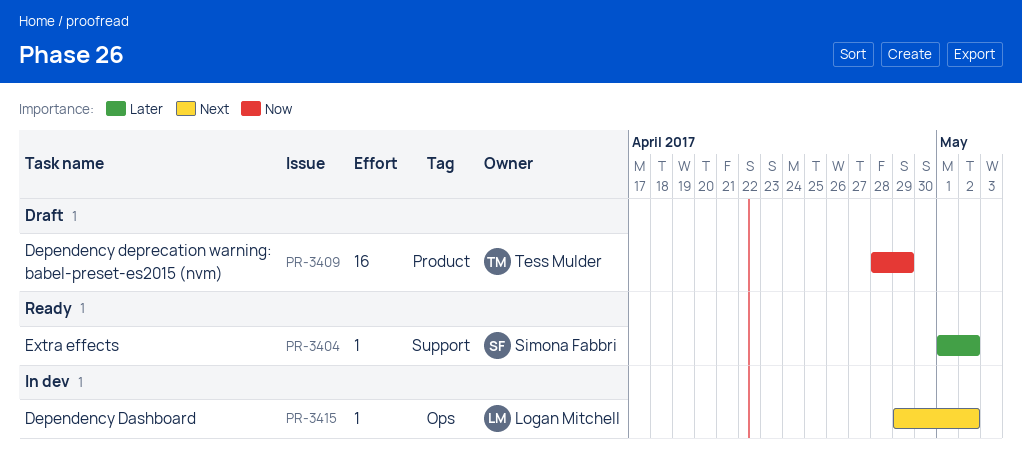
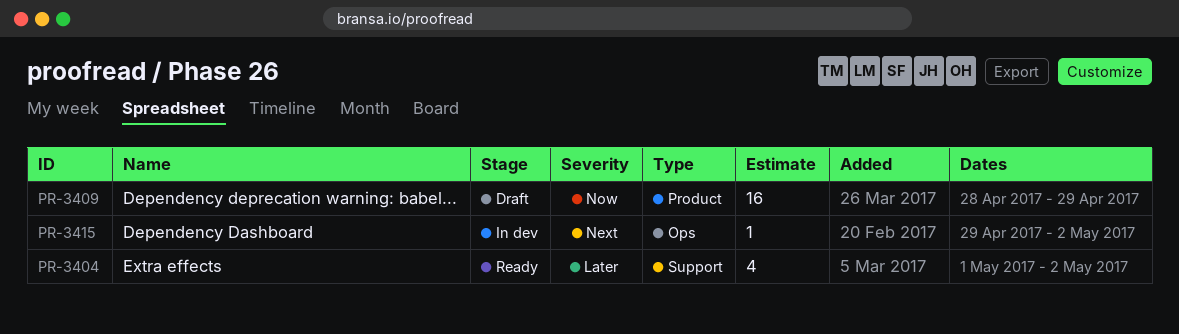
PR-3404, estimate: 1 -> 4

